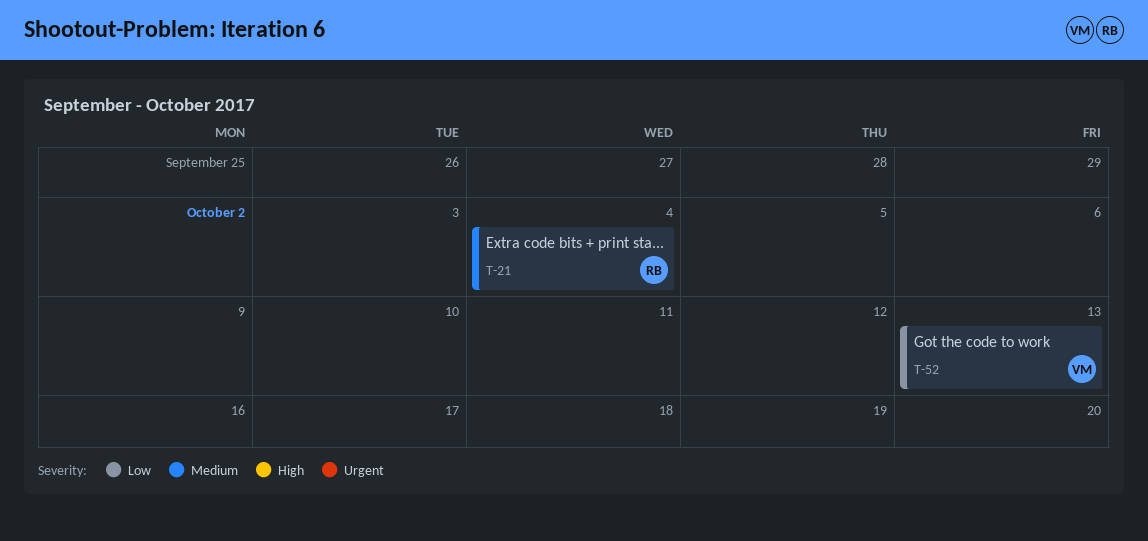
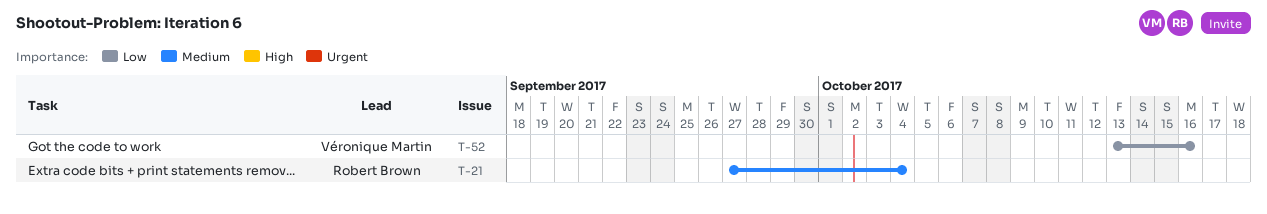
T-52, due: Oct 13 -> Oct 16

